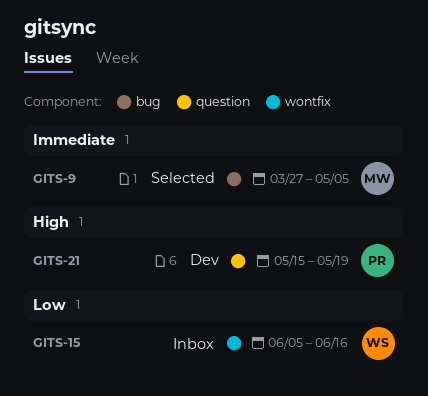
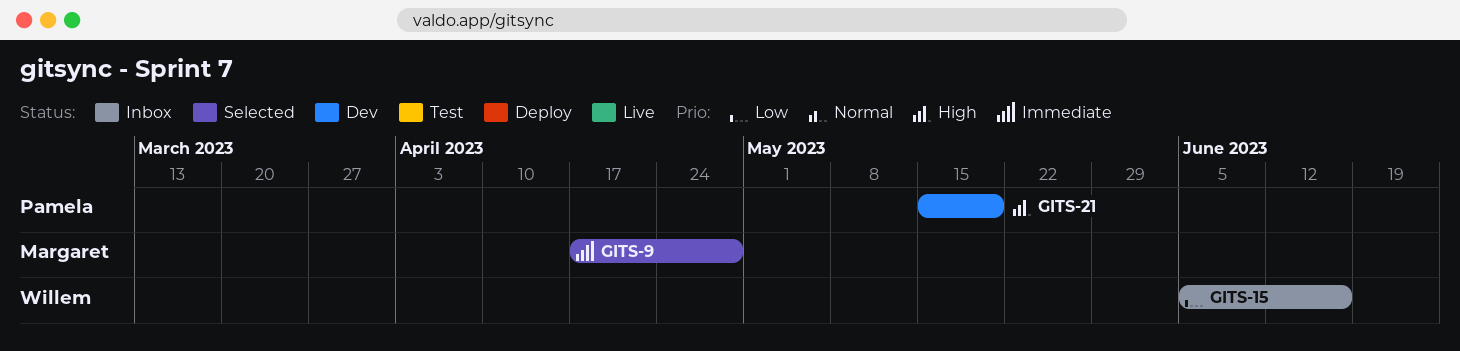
GITS-9, start: Mar 27 -> Apr 17
GITS-9, due: May 5 -> Apr 28

